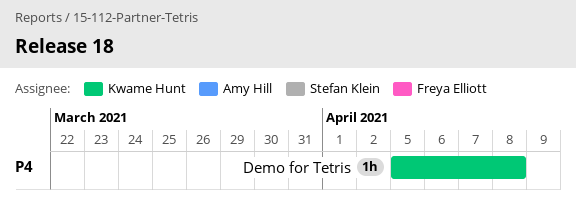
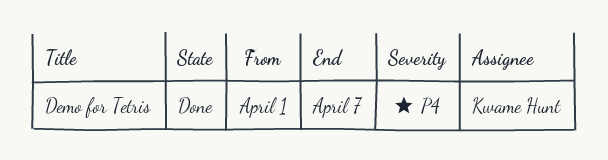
Demo for Tetris, start: Apr 5 -> Apr 1
Demo for Tetris, due: Apr 8 -> Apr 7

